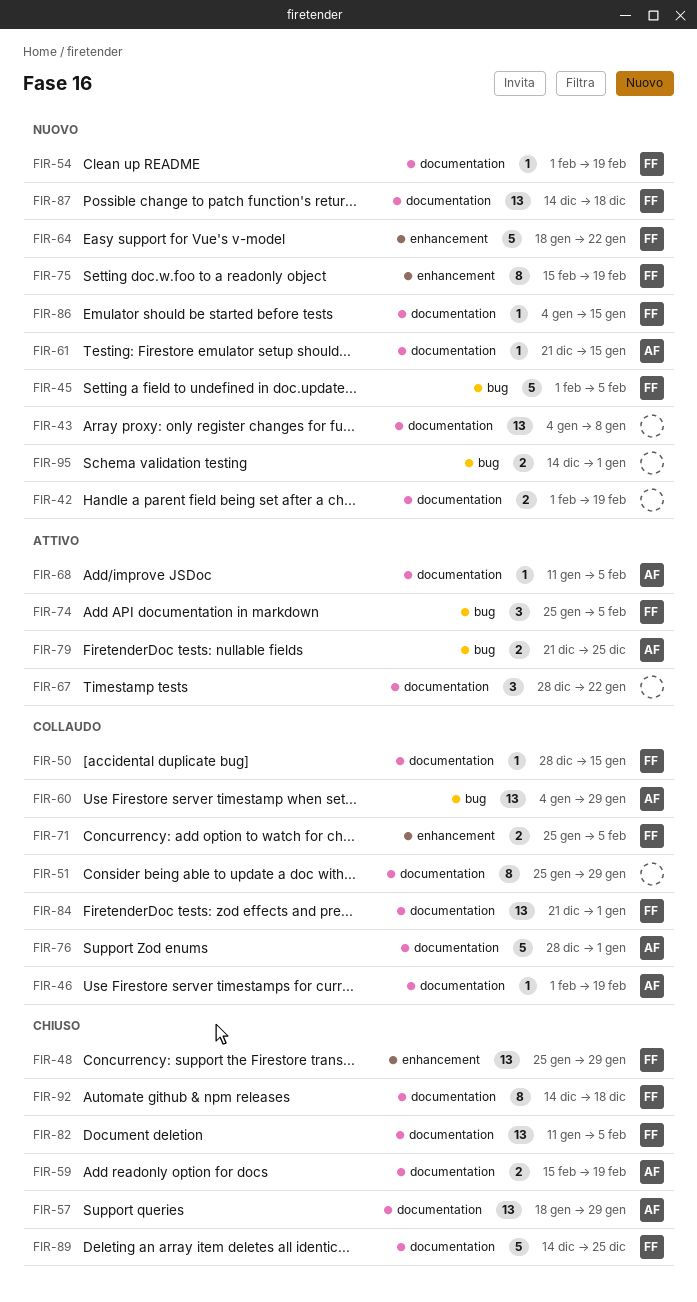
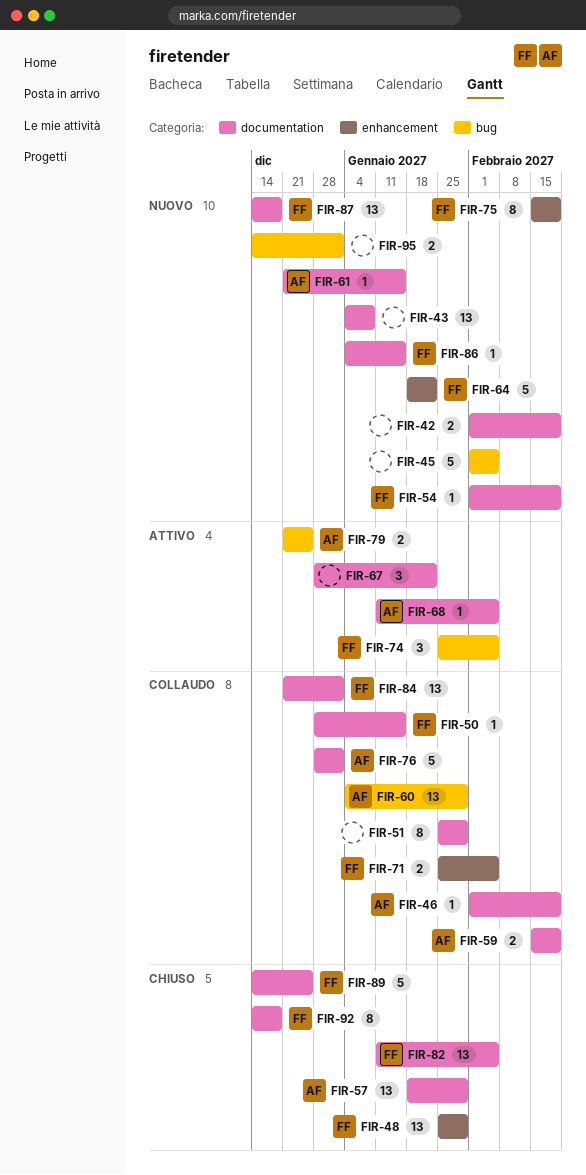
FIR-45, owner: FF -> none
FIR-59, status: Chiuso -> Collaudo

